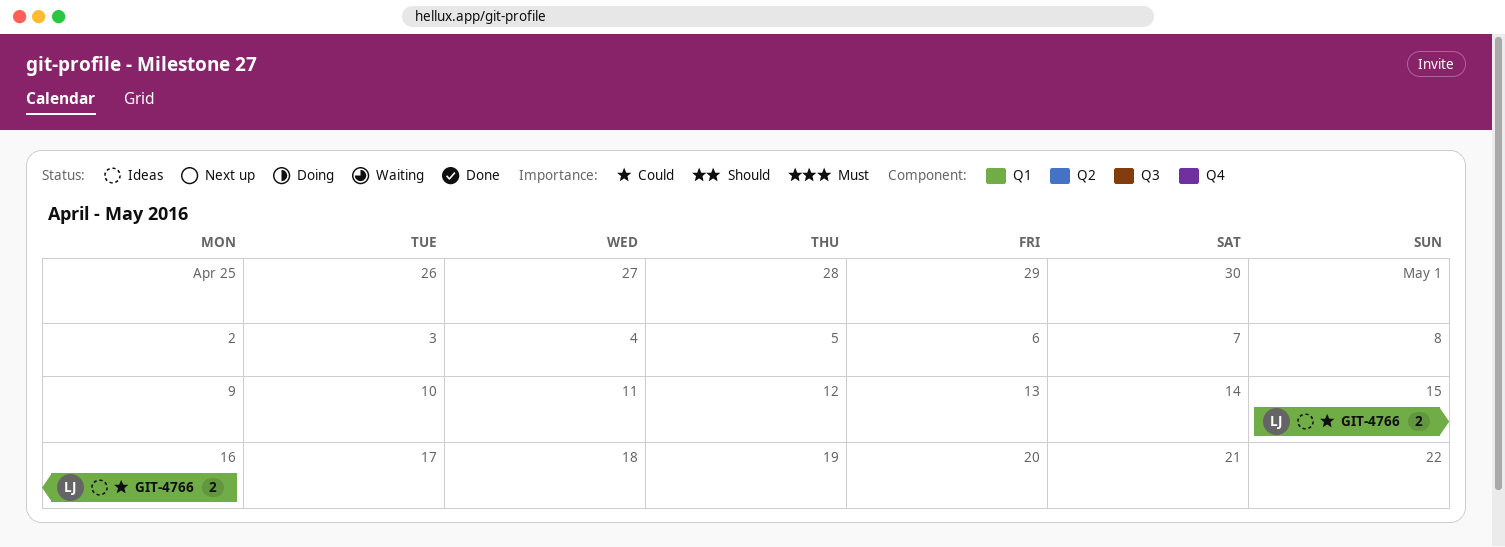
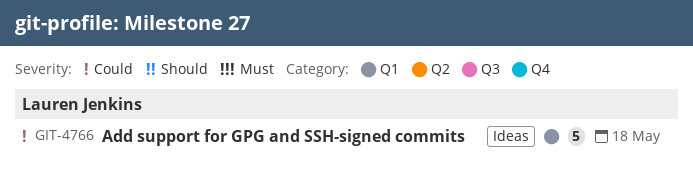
GIT-4766, estimate: 2 -> 5
GIT-4766, due: May 16 -> May 18

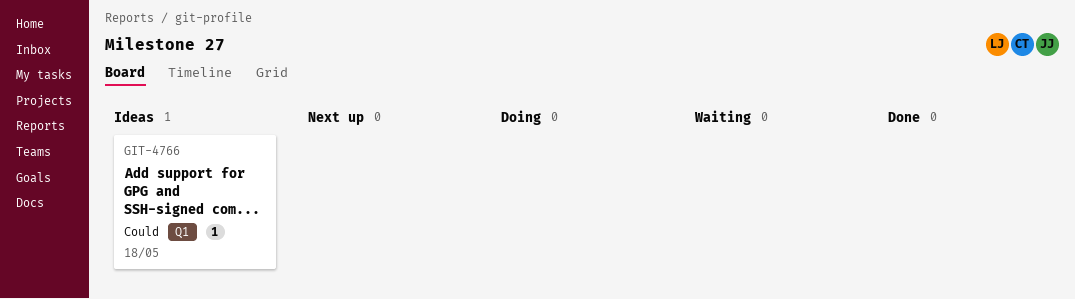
GIT-4766, estimate: 5 -> 1

